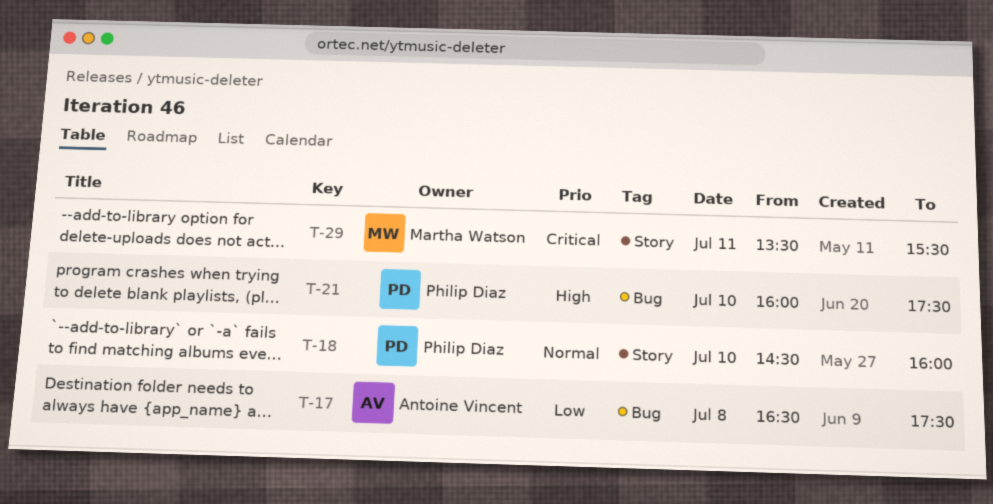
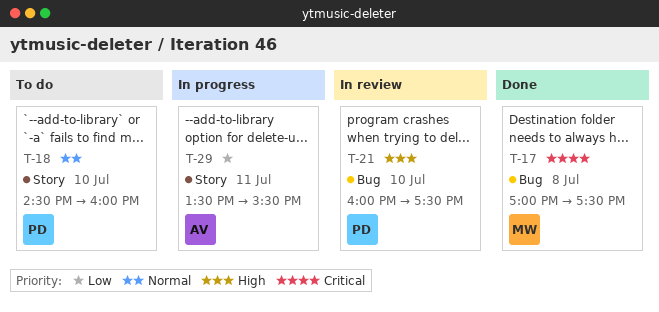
T-17, owner: Antoine Vincent -> Martha Watson
T-17, priority: Low -> Critical
T-17, begins: 16:30 -> 17:00
T-29, owner: Martha Watson -> Antoine Vincent
T-29, priority: Critical -> Low

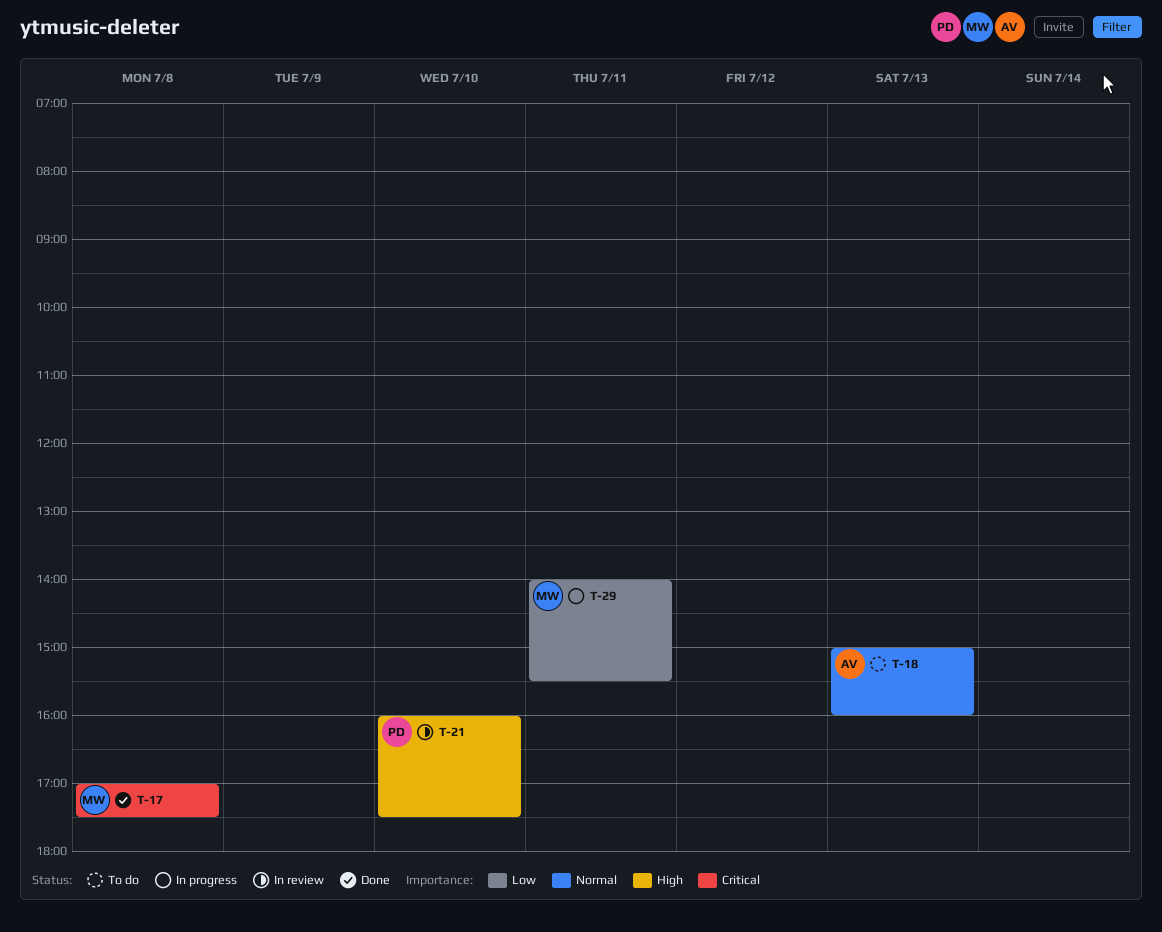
T-18, owner: PD -> AV
T-18, day: Jul 10 -> Jul 13
T-18, begins: 14:30 -> 15:00
T-29, owner: AV -> MW
T-29, begins: 13:30 -> 14:00

